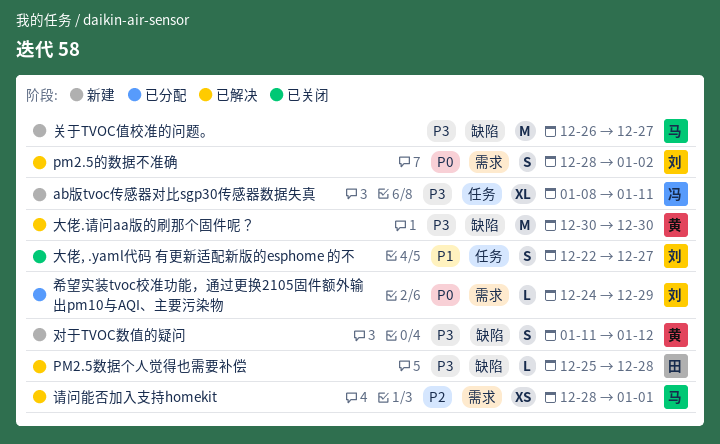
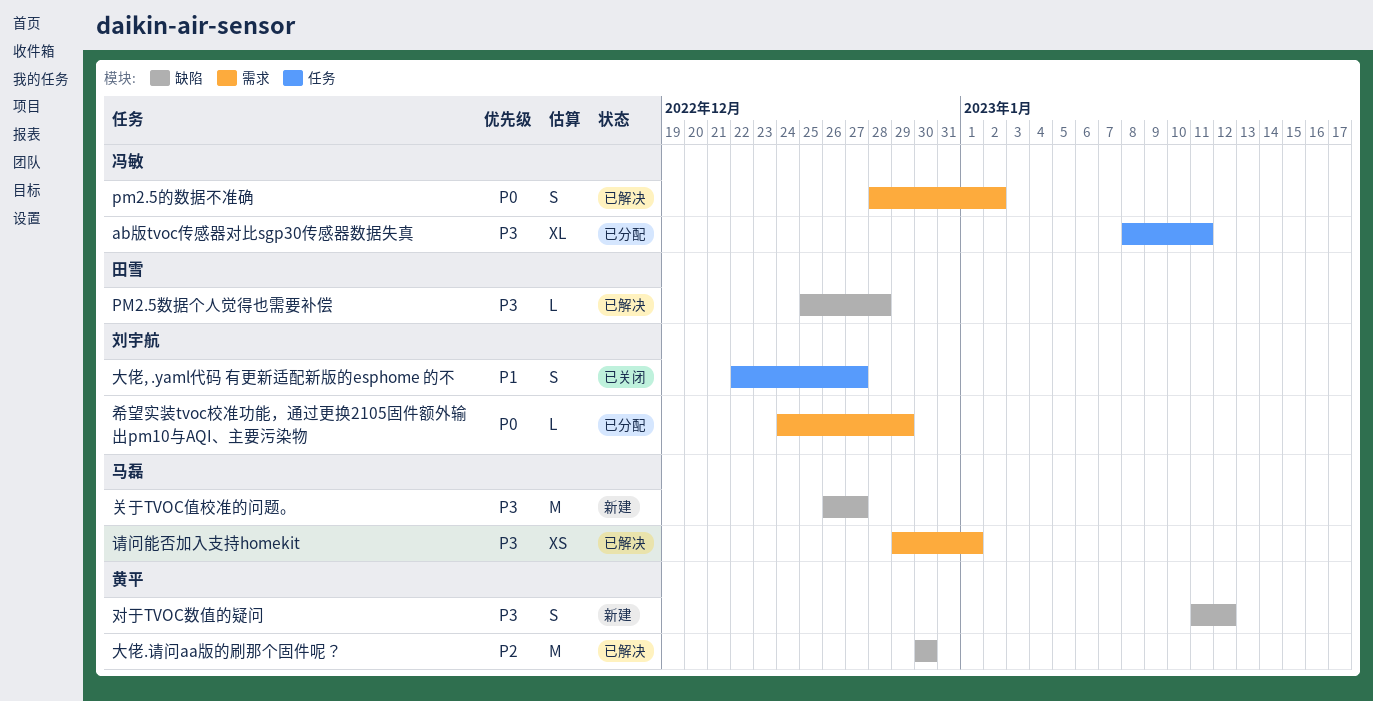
ab版tvoc传感器对比sgp30传感器数据失真, status: 新建 -> 已分配
pm2.5的数据不准确, owner: 刘宇航 -> 冯敏
大佬.请问aa版的刷那个固件呢？, priority: P3 -> P2
请问能否加入支持homekit, priority: P2 -> P3
请问能否加入支持homekit, start: Dec 28 -> Dec 29

